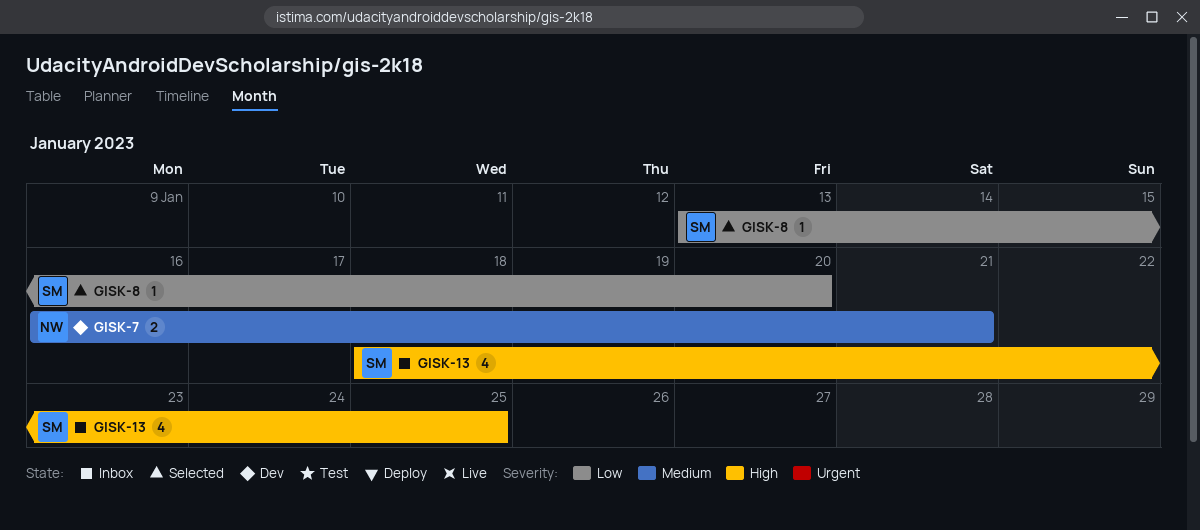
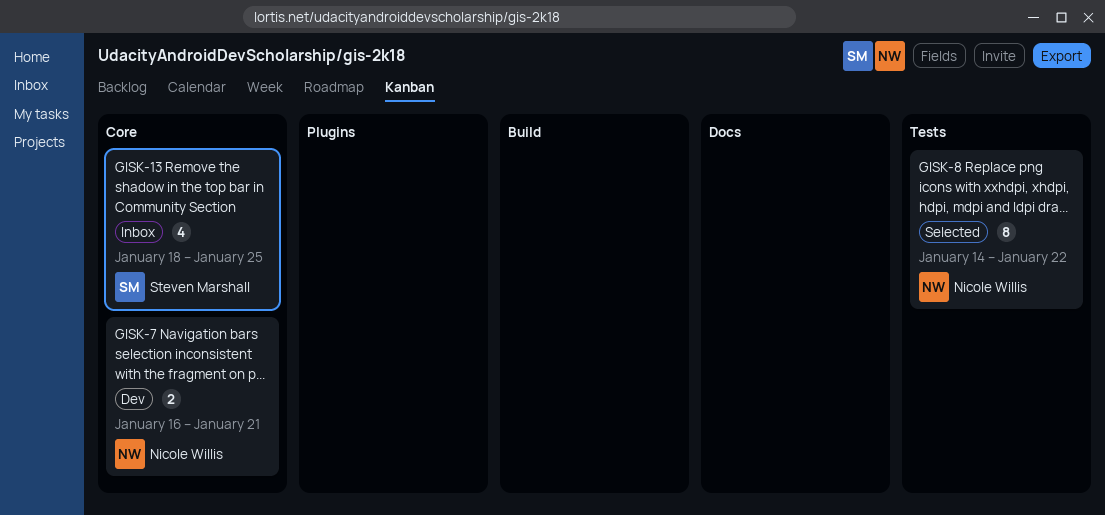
GISK-8, owner: Steven Marshall -> Nicole Willis
GISK-8, estimate: 1 -> 8
GISK-8, start: Jan 13 -> Jan 14
GISK-8, due: Jan 20 -> Jan 22

